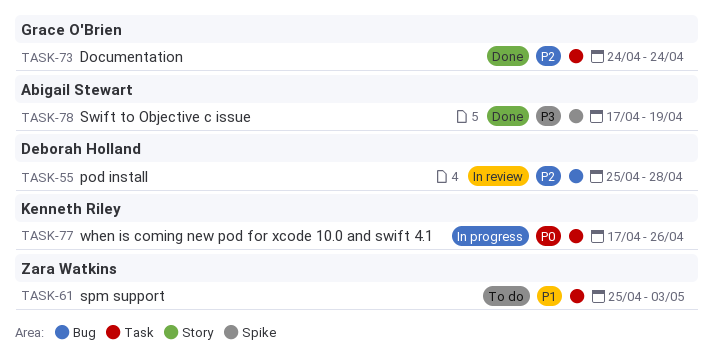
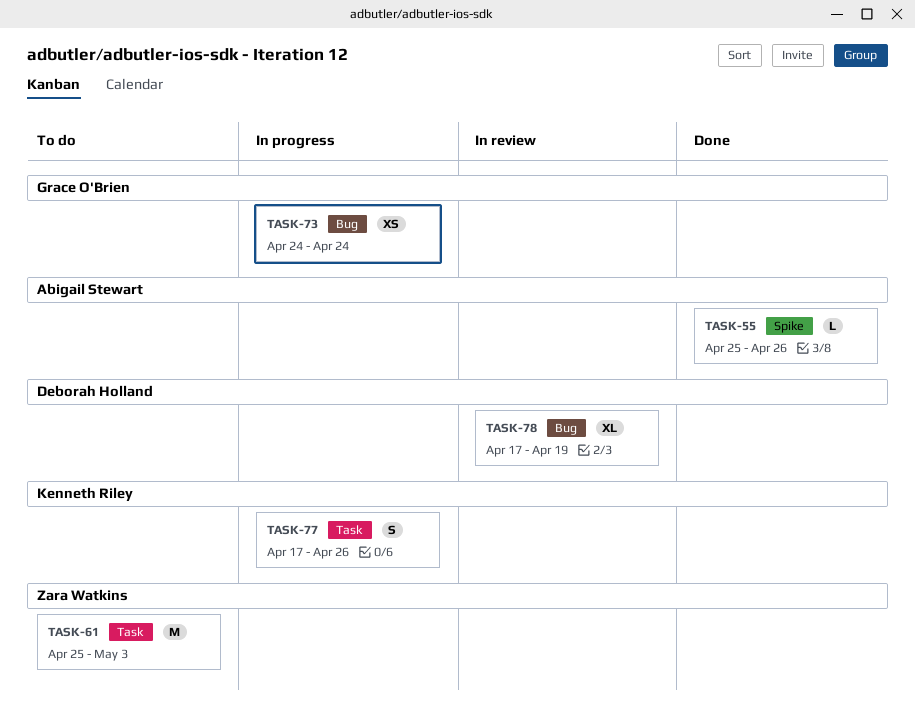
TASK-55, status: In review -> Done
TASK-55, owner: Deborah Holland -> Abigail Stewart
TASK-55, label: Bug -> Spike
TASK-55, due: Apr 28 -> Apr 26
TASK-73, status: Done -> In progress
TASK-73, label: Task -> Bug
TASK-78, status: Done -> In review
TASK-78, owner: Abigail Stewart -> Deborah Holland
TASK-78, label: Spike -> Bug

